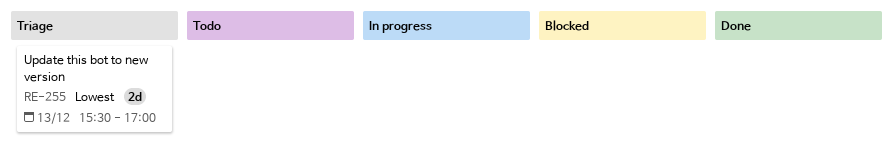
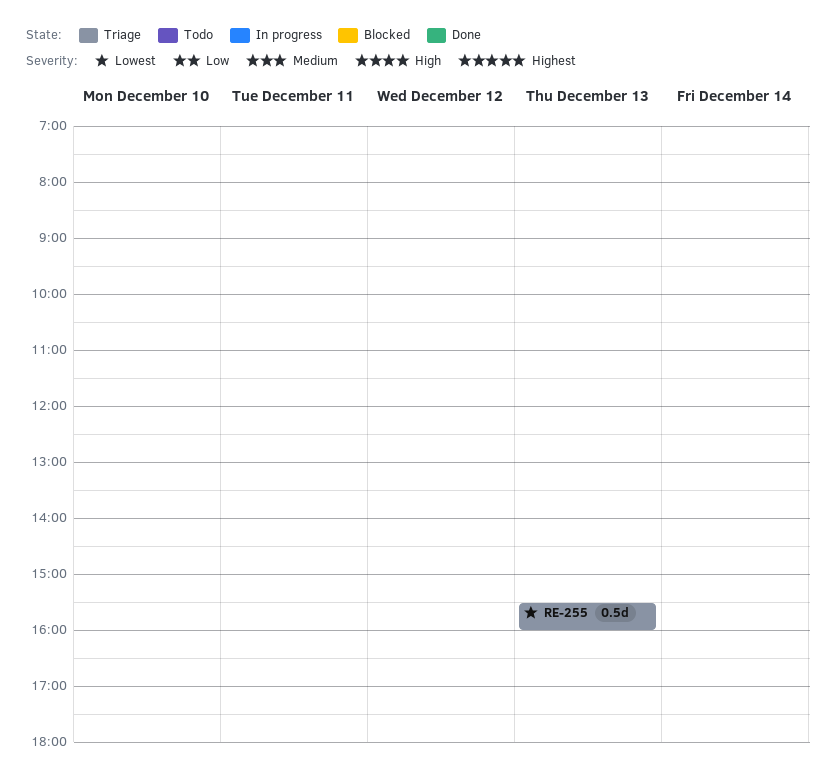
RE-255, estimate: 2d -> 0.5d
RE-255, ends: 17:00 -> 16:00

